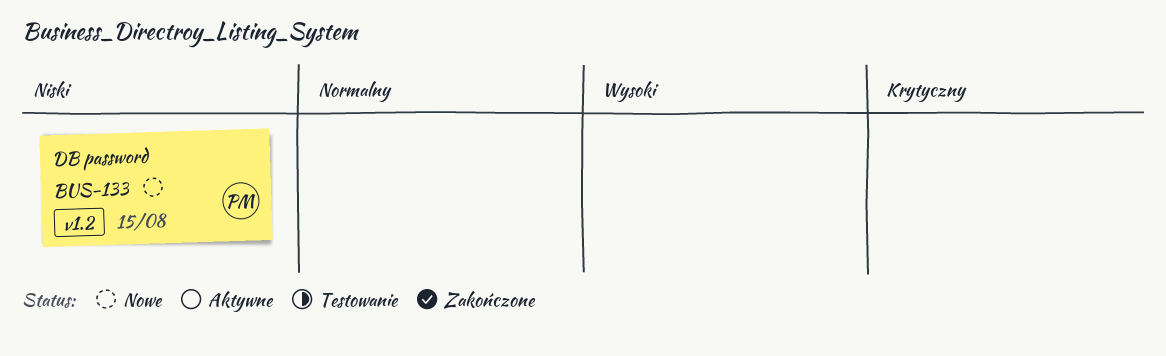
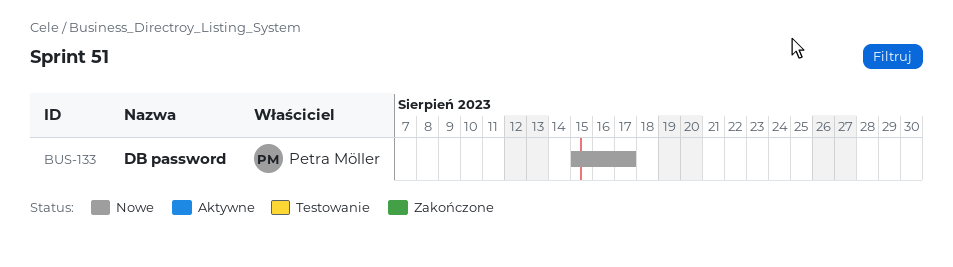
BUS-133, due: Aug 15 -> Aug 17

